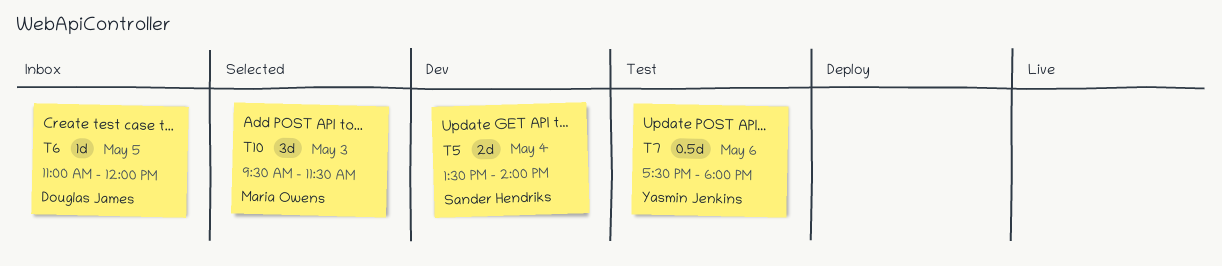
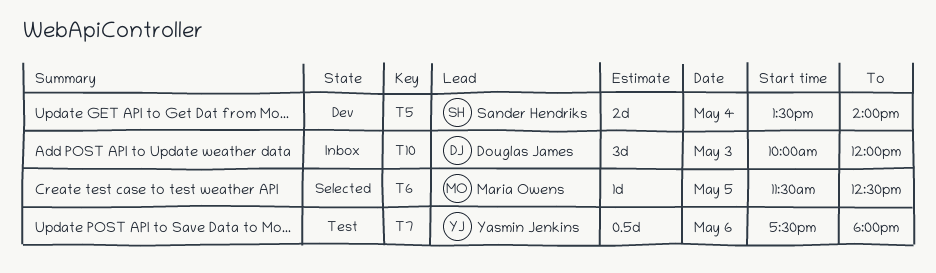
T6, status: Inbox -> Selected
T6, owner: Douglas James -> Maria Owens
T6, begins: 11:00 -> 11:30
T6, ends: 12:00 -> 12:30
T10, status: Selected -> Inbox
T10, owner: Maria Owens -> Douglas James
T10, begins: 09:30 -> 10:00
T10, ends: 11:30 -> 12:00

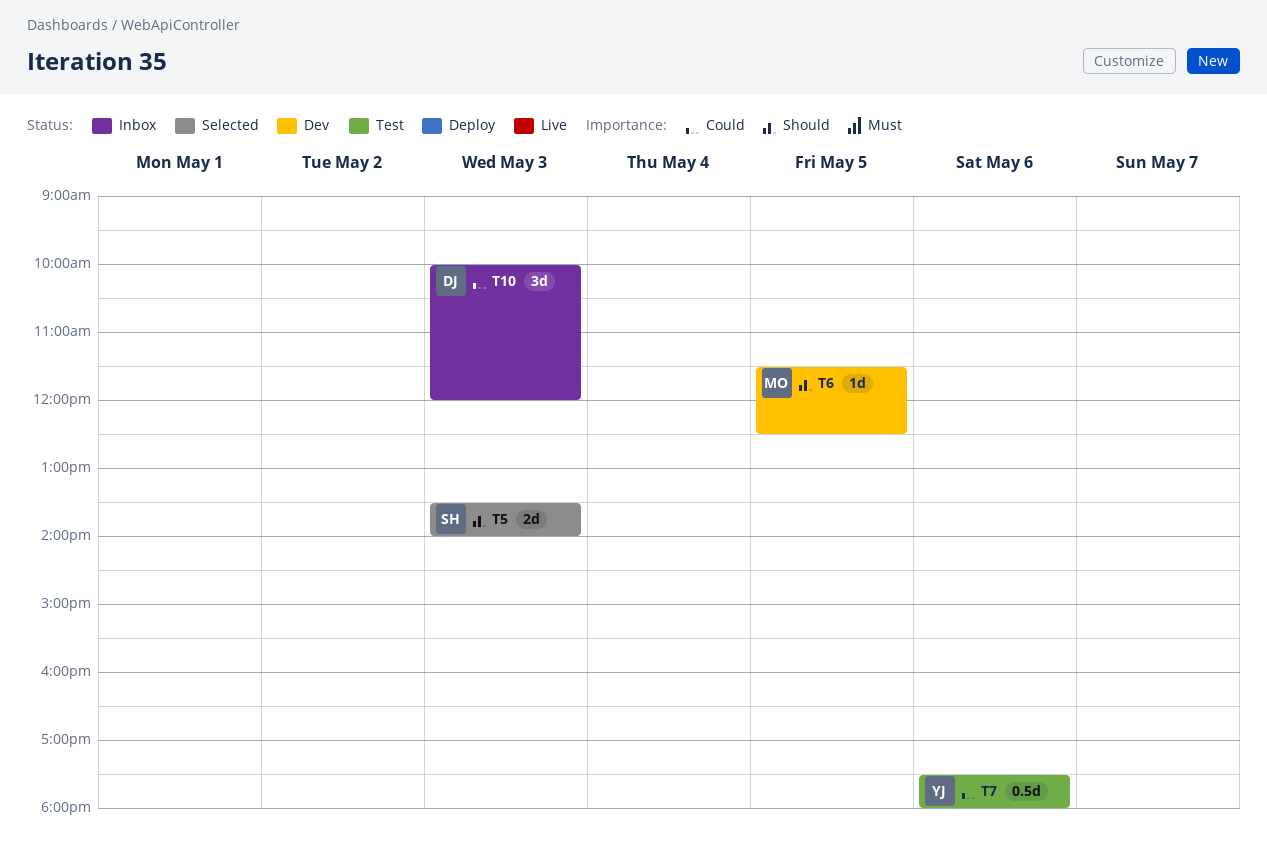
T5, status: Dev -> Selected
T5, day: May 4 -> May 3
T6, status: Selected -> Dev

